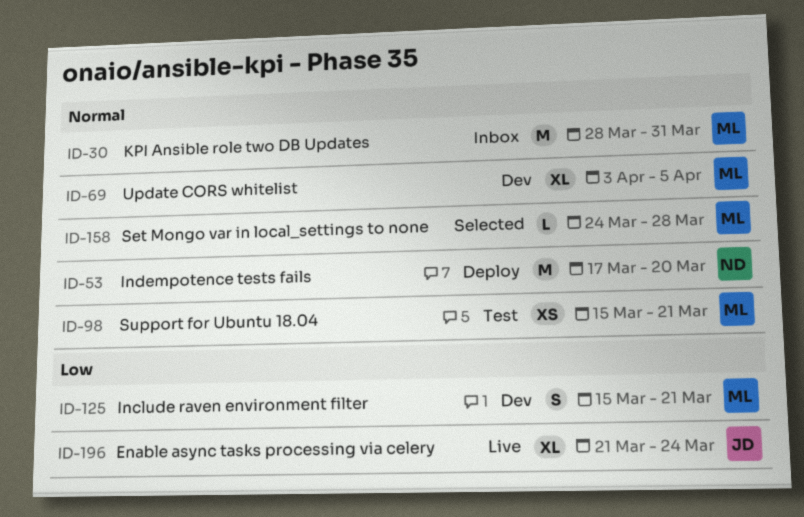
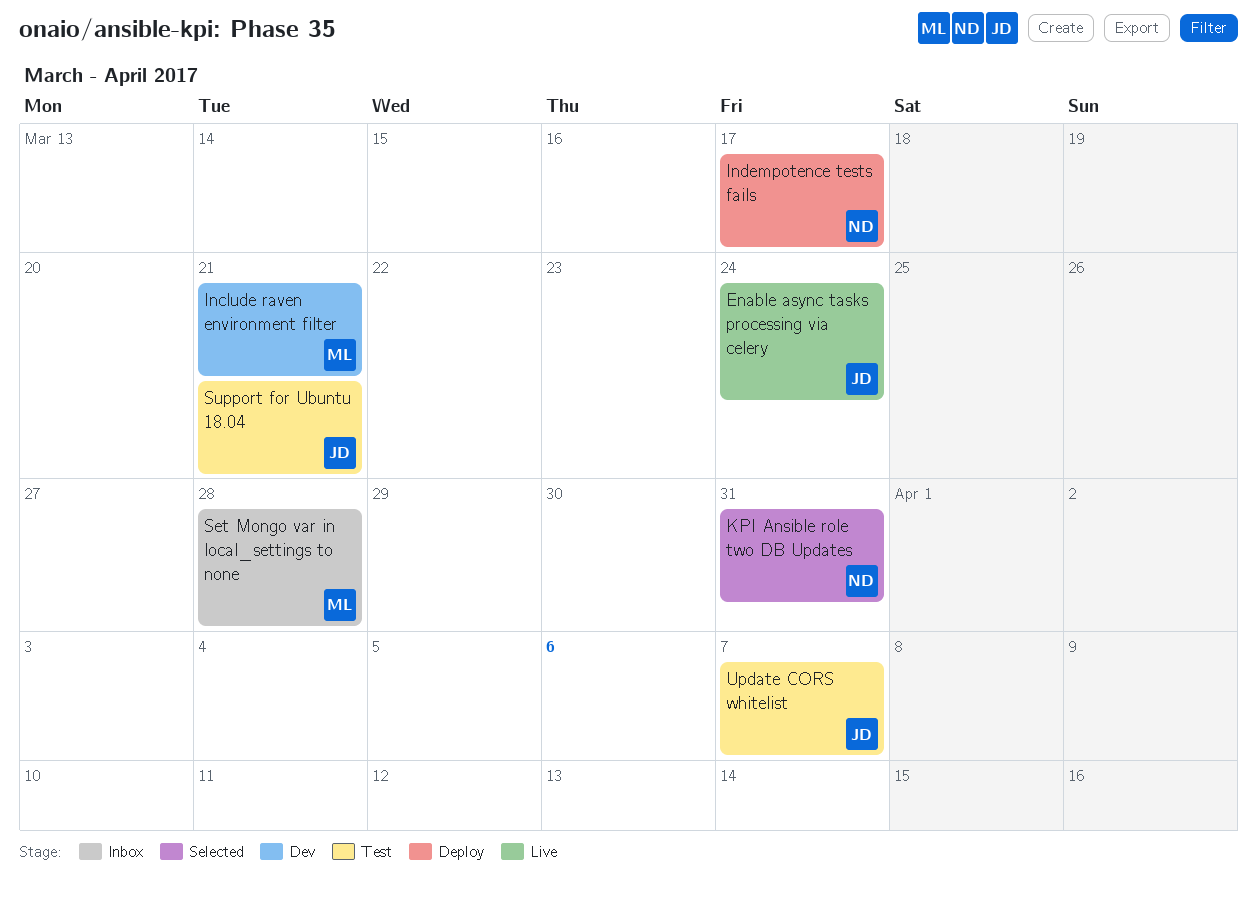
Indempotence tests fails, due: Mar 20 -> Mar 17
KPI Ansible role two DB Updates, status: Inbox -> Selected
KPI Ansible role two DB Updates, owner: ML -> ND
Set Mongo var in local_settings to none, status: Selected -> Inbox
Support for Ubuntu 18.04, owner: ML -> JD
Update CORS whitelist, status: Dev -> Test
Update CORS whitelist, owner: ML -> JD
Update CORS whitelist, due: Apr 5 -> Apr 7

